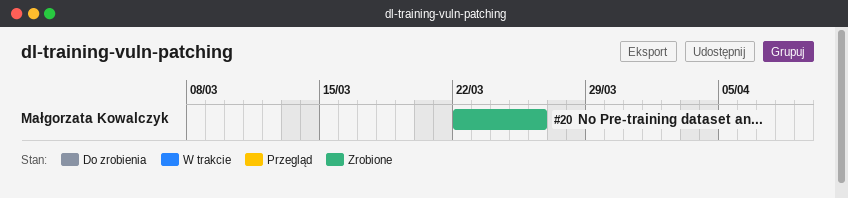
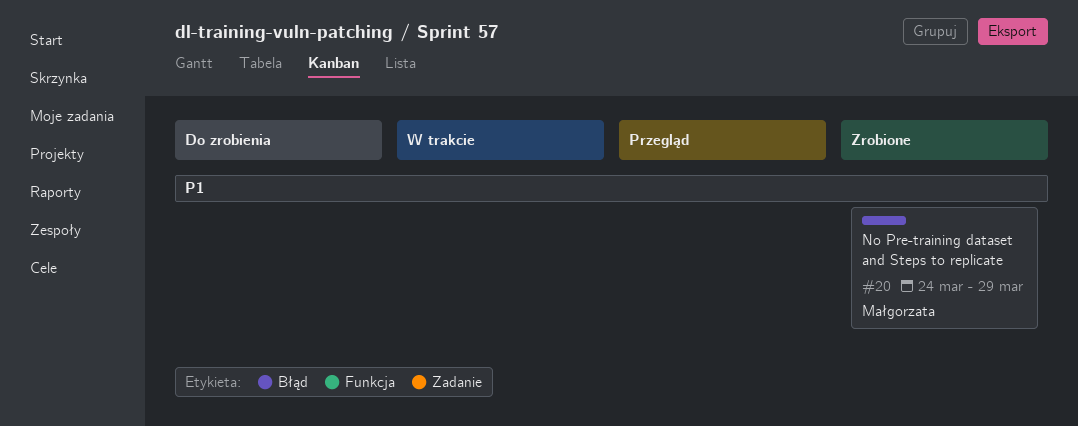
#20, start: Mar 22 -> Mar 24
#20, due: Mar 26 -> Mar 29

